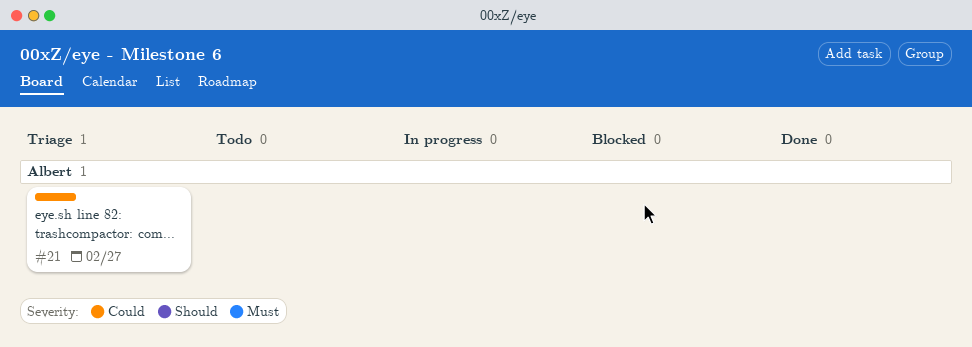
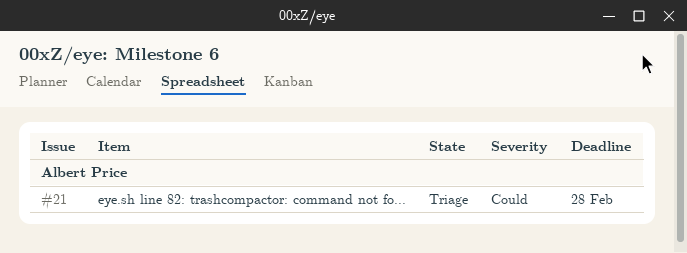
#21, due: Feb 27 -> Feb 28

